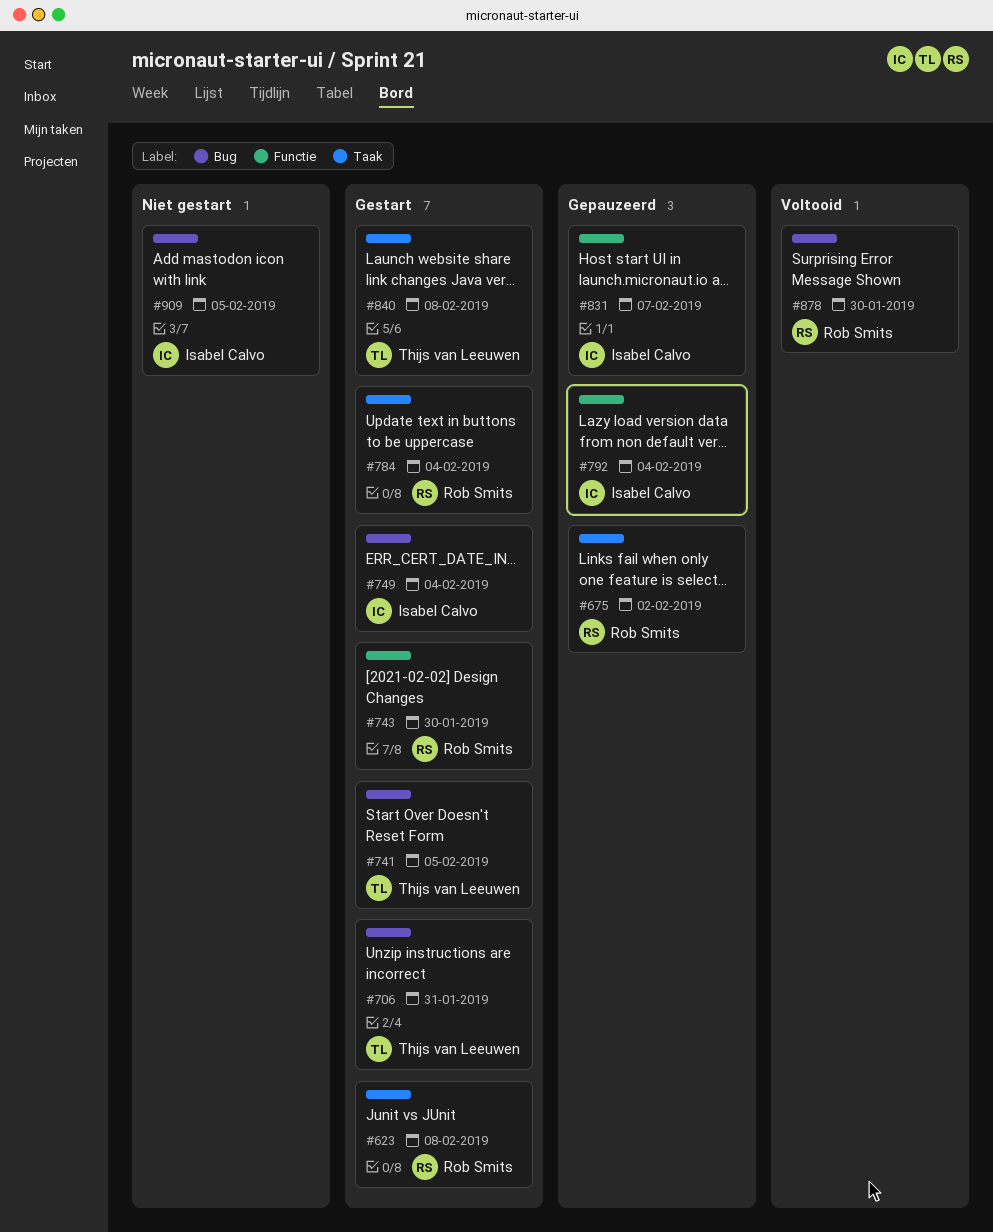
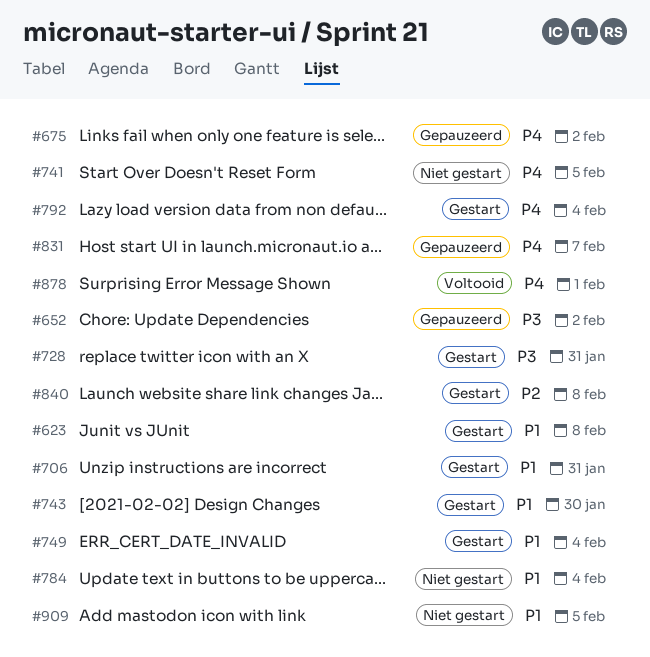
#652: none -> present
#728: none -> present
#741, status: Gestart -> Niet gestart
#784, status: Gestart -> Niet gestart
#792, status: Gepauzeerd -> Gestart
#878, due: Jan 30 -> Feb 1

